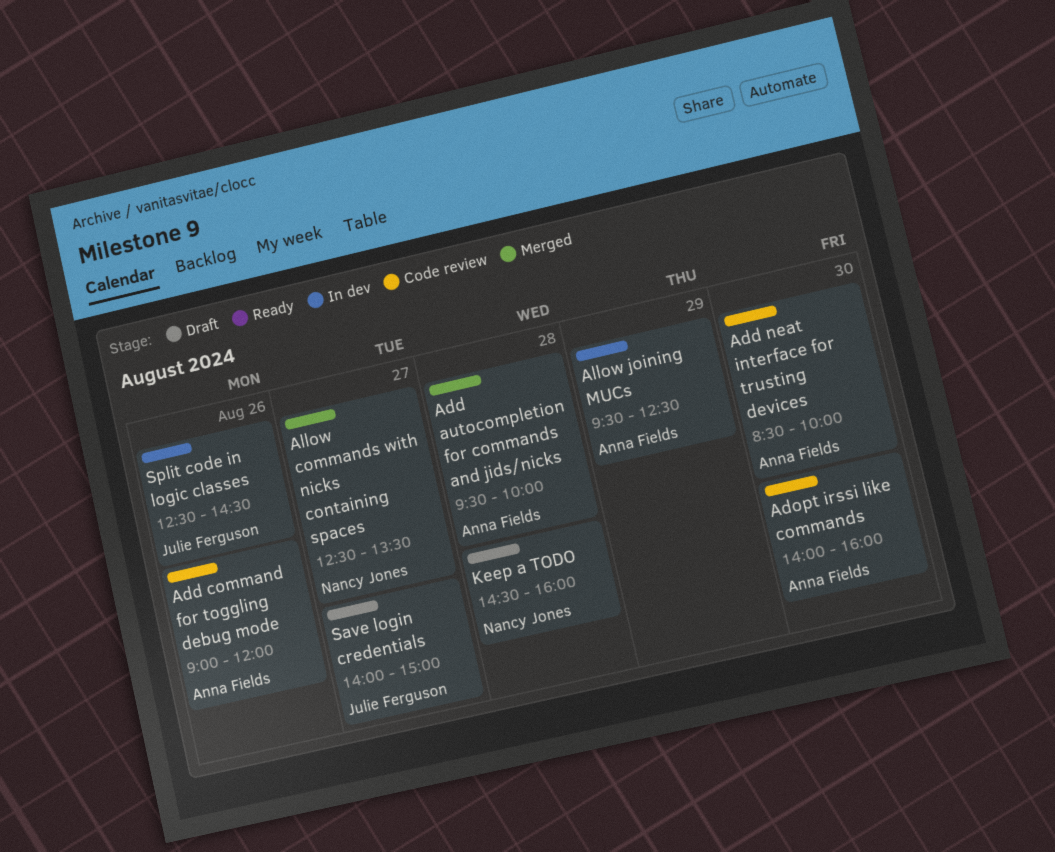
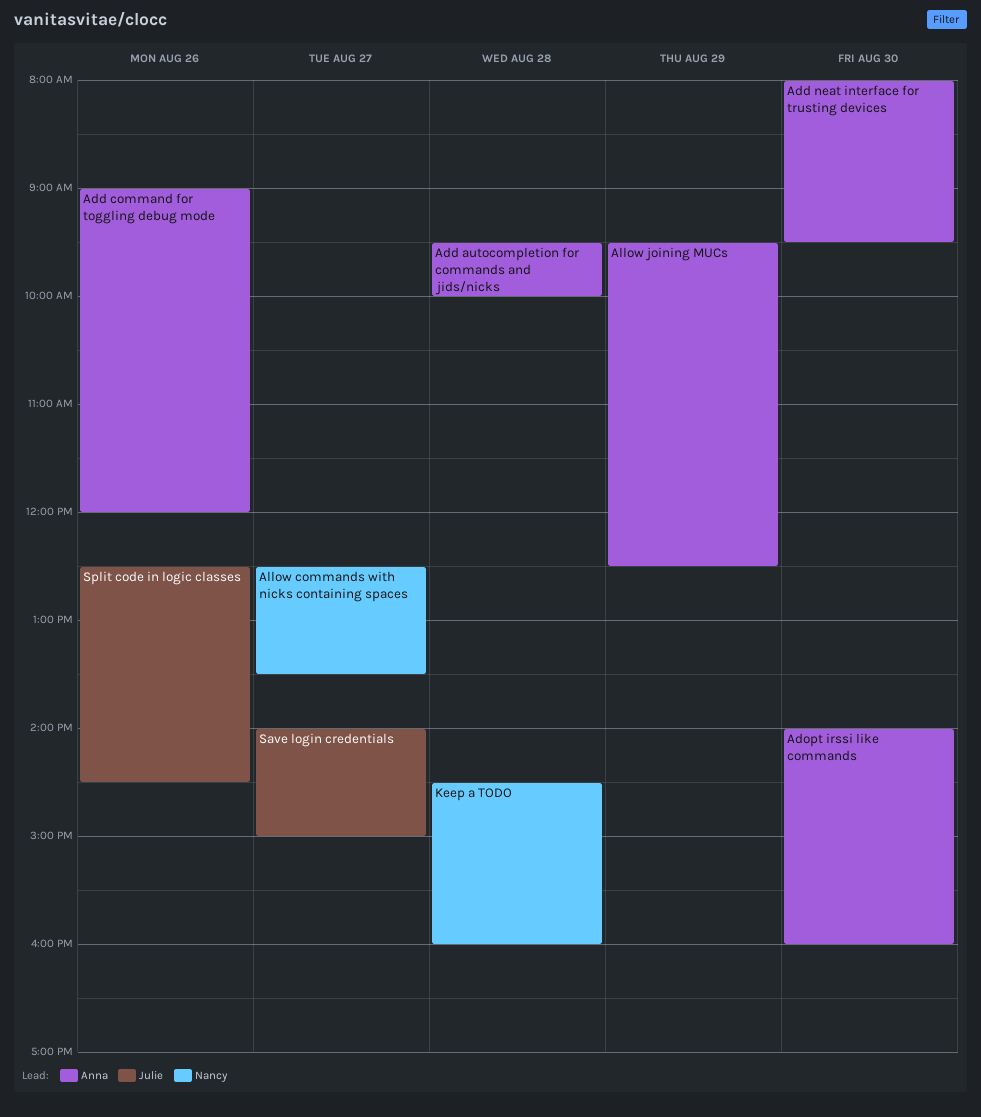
Add neat interface for trusting devices, begins: 08:30 -> 08:00
Add neat interface for trusting devices, ends: 10:00 -> 09:30

